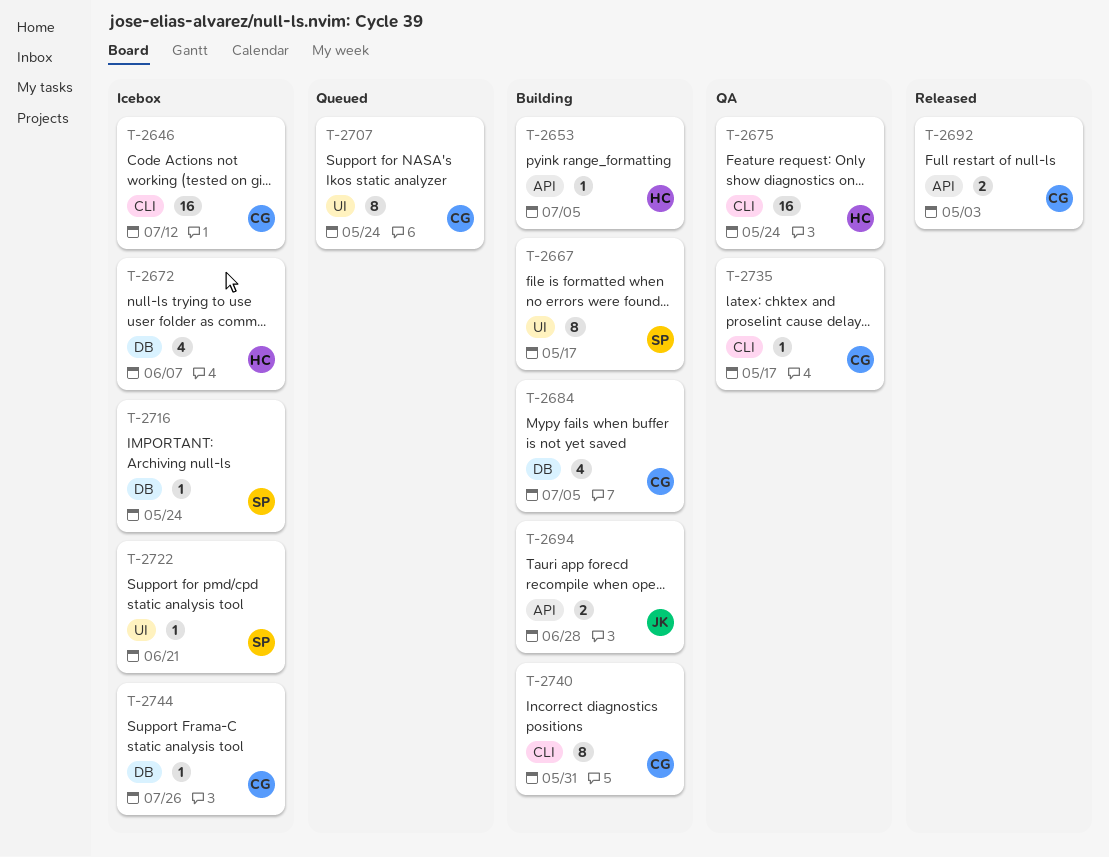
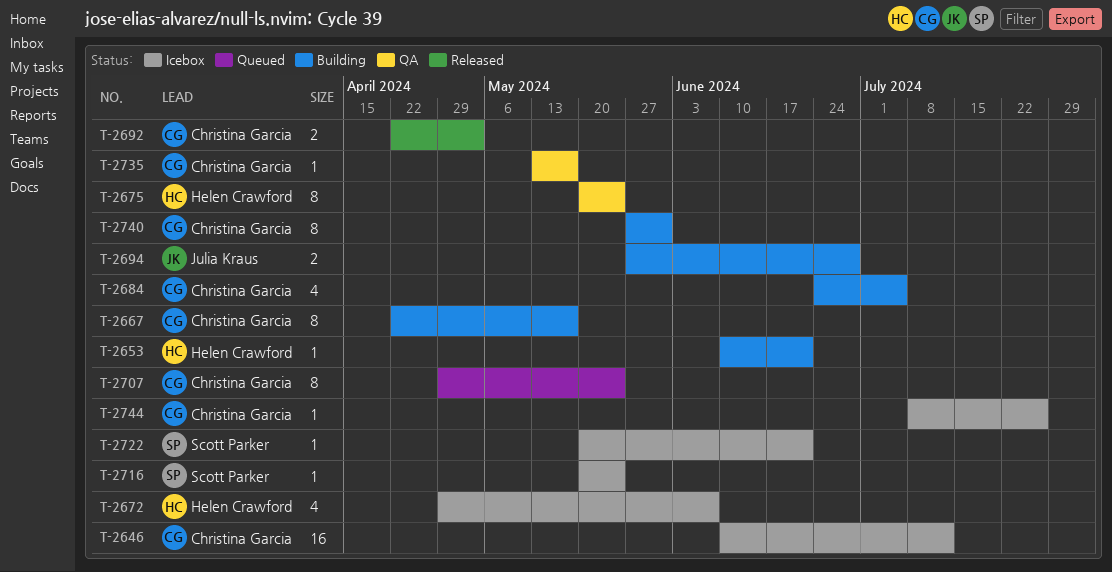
T-2653, due: Jul 5 -> Jun 21
T-2667, owner: Scott Parker -> Christina Garcia
T-2675, estimate: 16 -> 8

